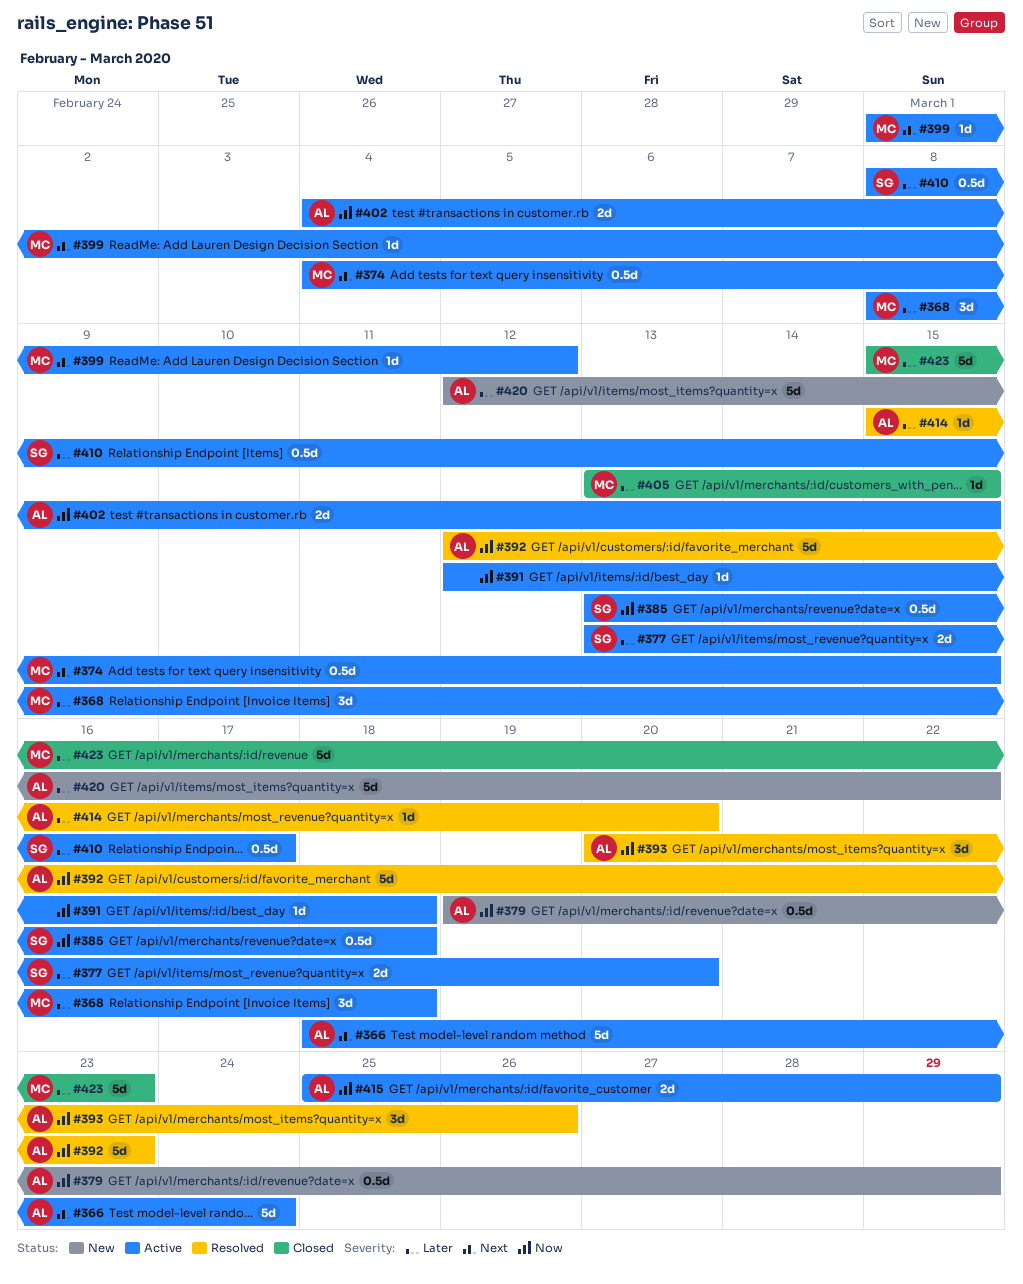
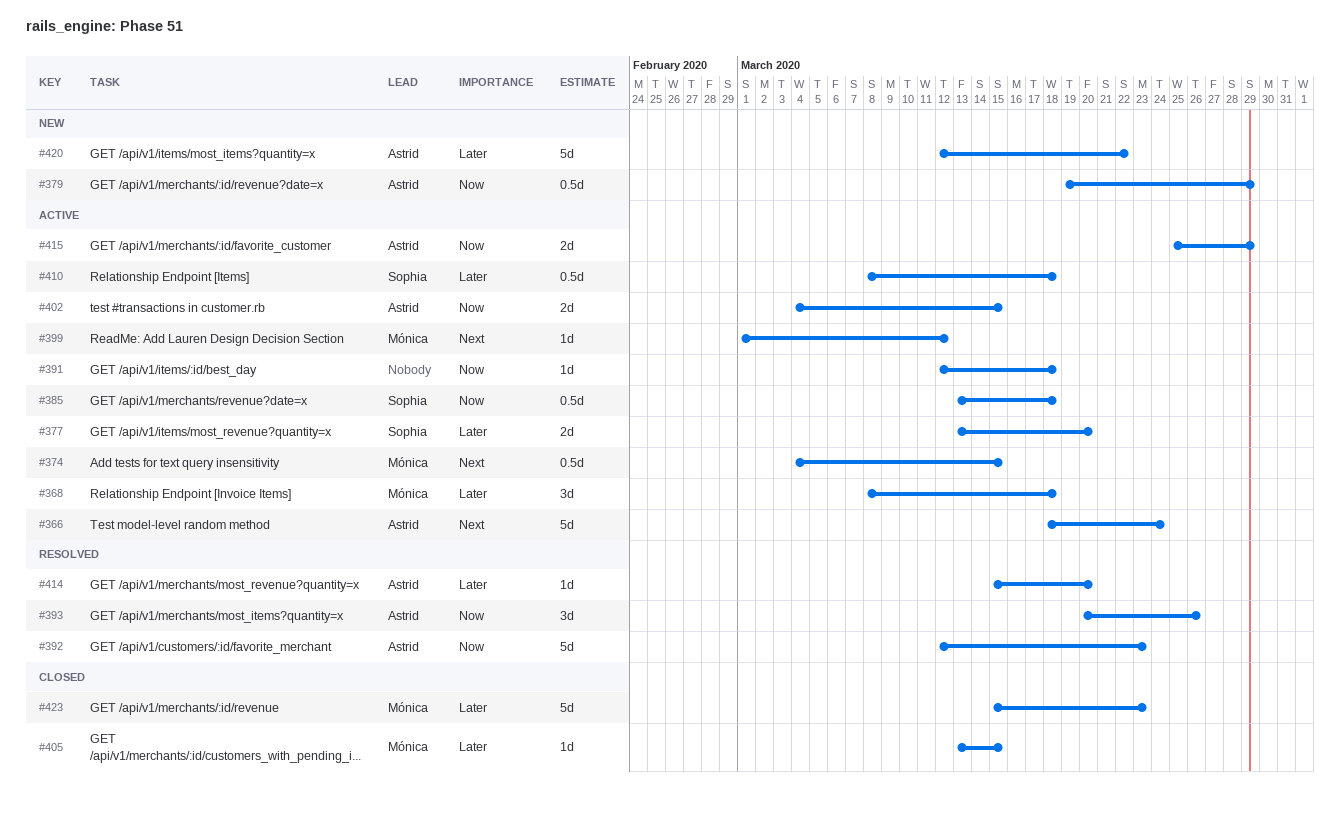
#410, due: Mar 17 -> Mar 18

